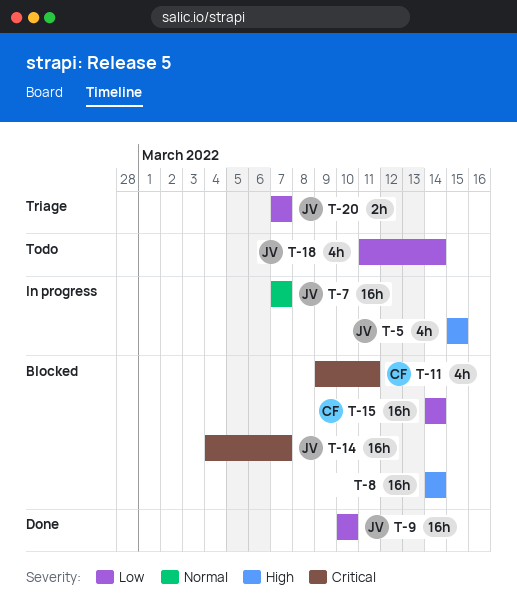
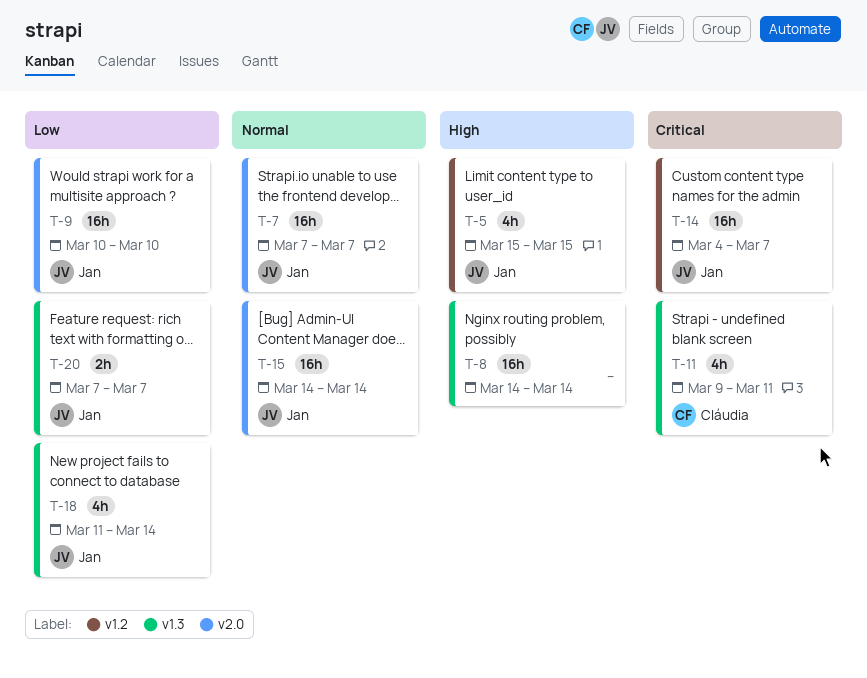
T-15, owner: Cláudia -> Jan
T-15, priority: Low -> Normal

